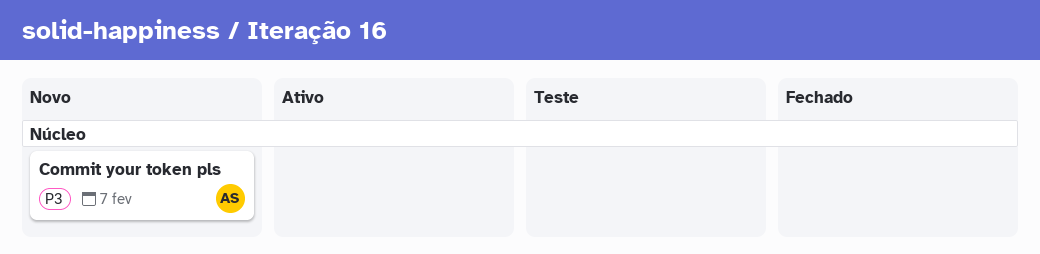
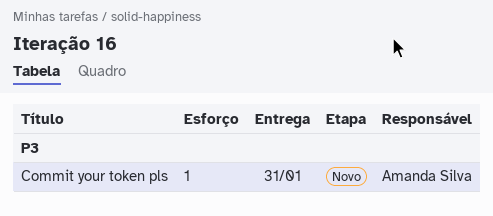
Commit your token pls, due: Feb 7 -> Jan 31

